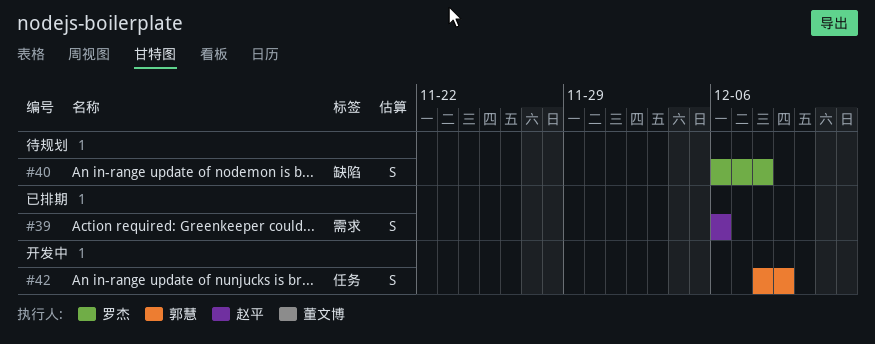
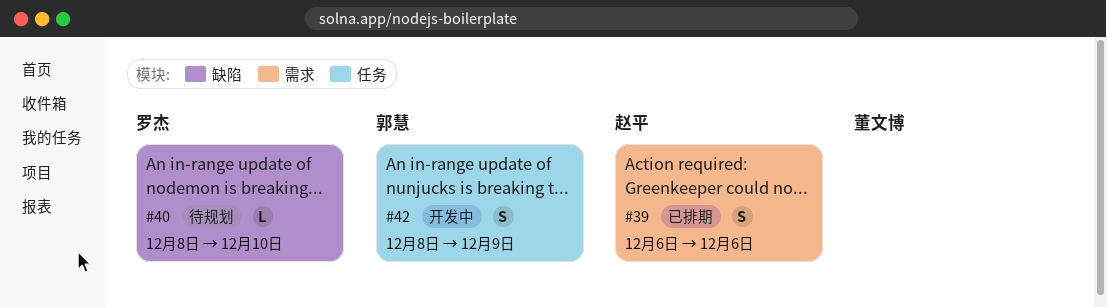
#40, estimate: S -> L
#40, start: Dec 6 -> Dec 8
#40, due: Dec 8 -> Dec 10

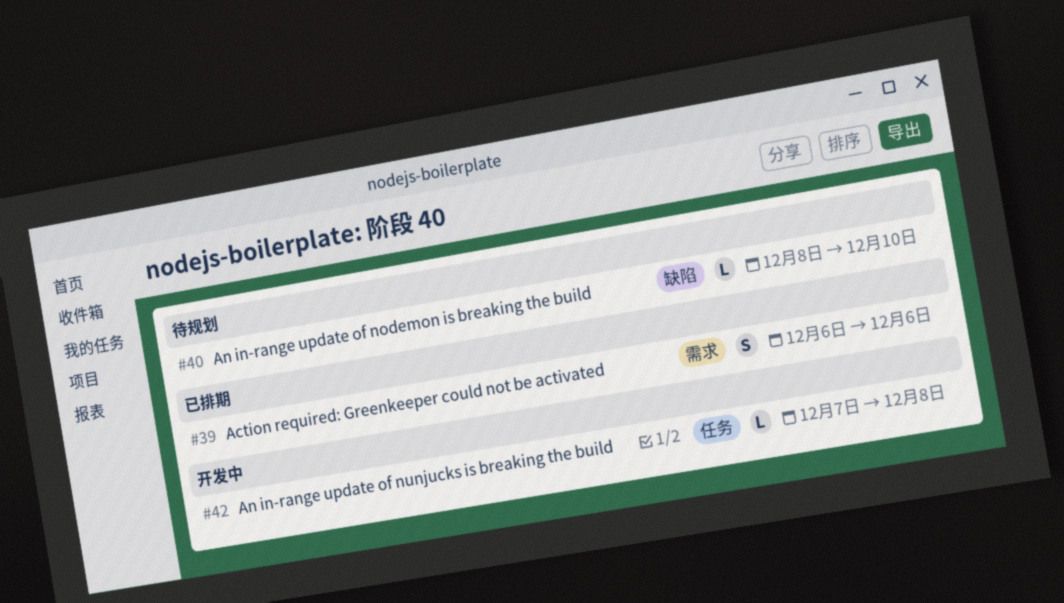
#42, estimate: S -> L
#42, start: Dec 8 -> Dec 7
#42, due: Dec 9 -> Dec 8

